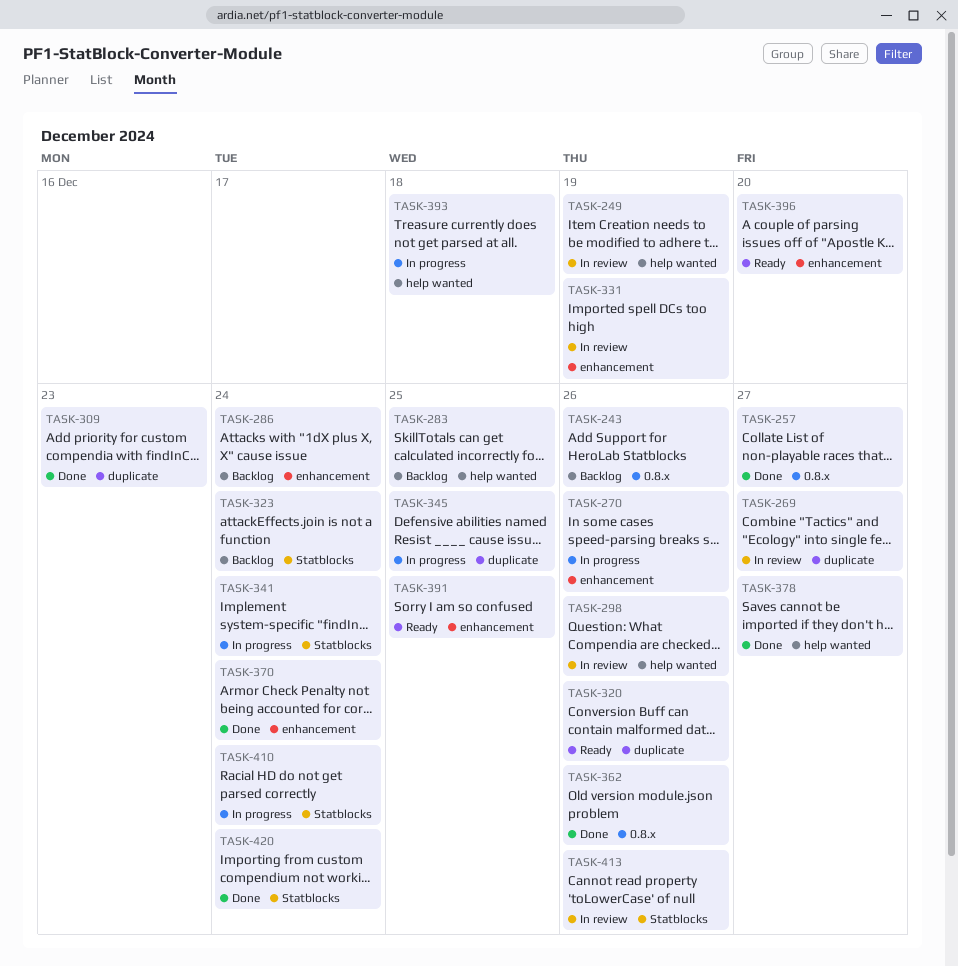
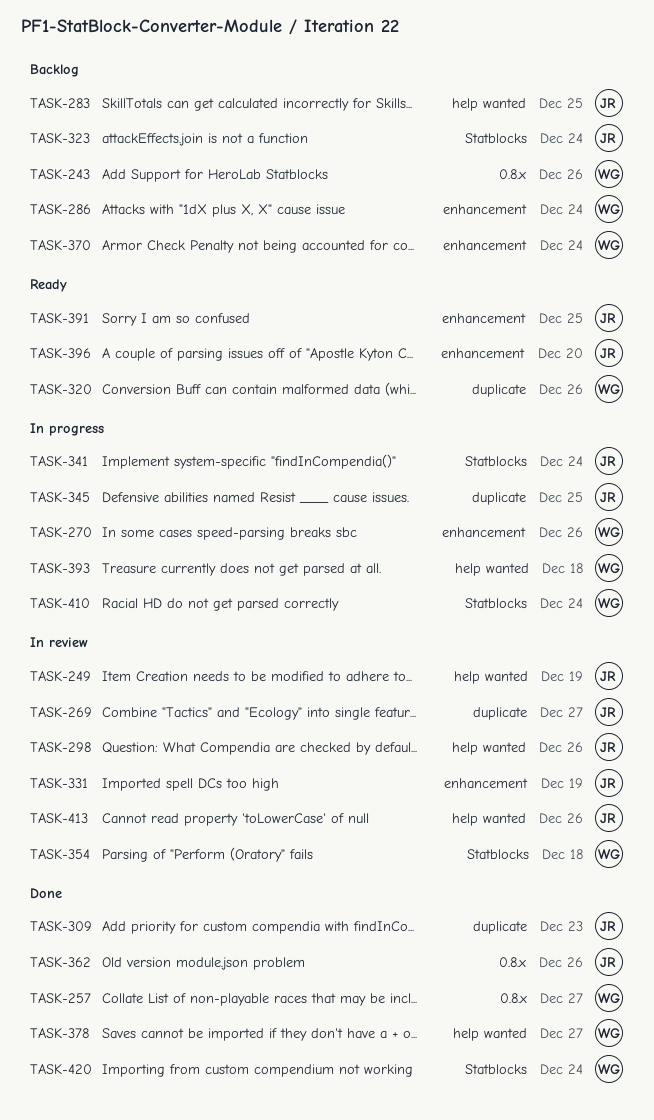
TASK-354: none -> present
TASK-370, status: Done -> Backlog
TASK-413, label: Statblocks -> help wanted

